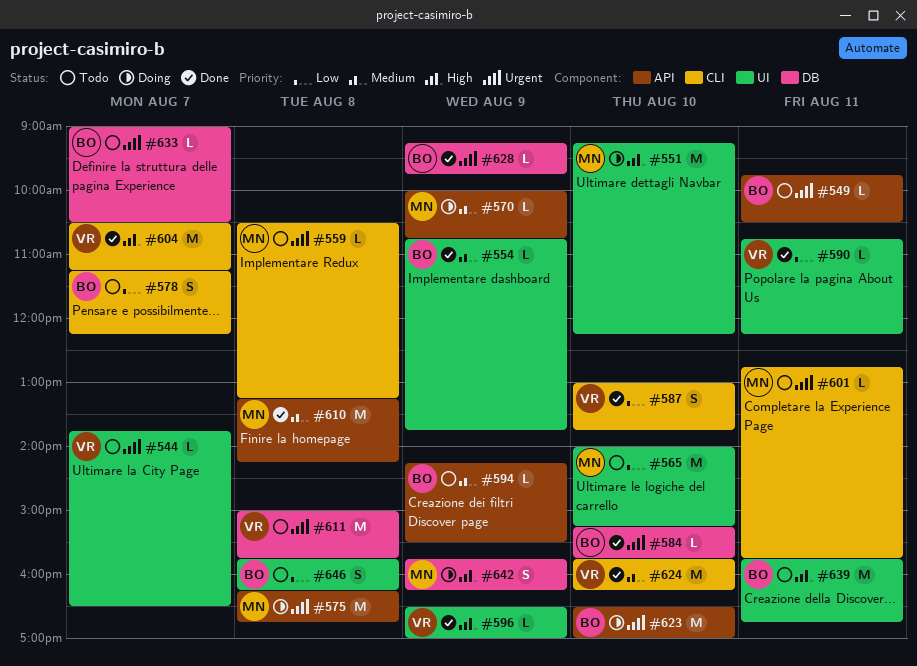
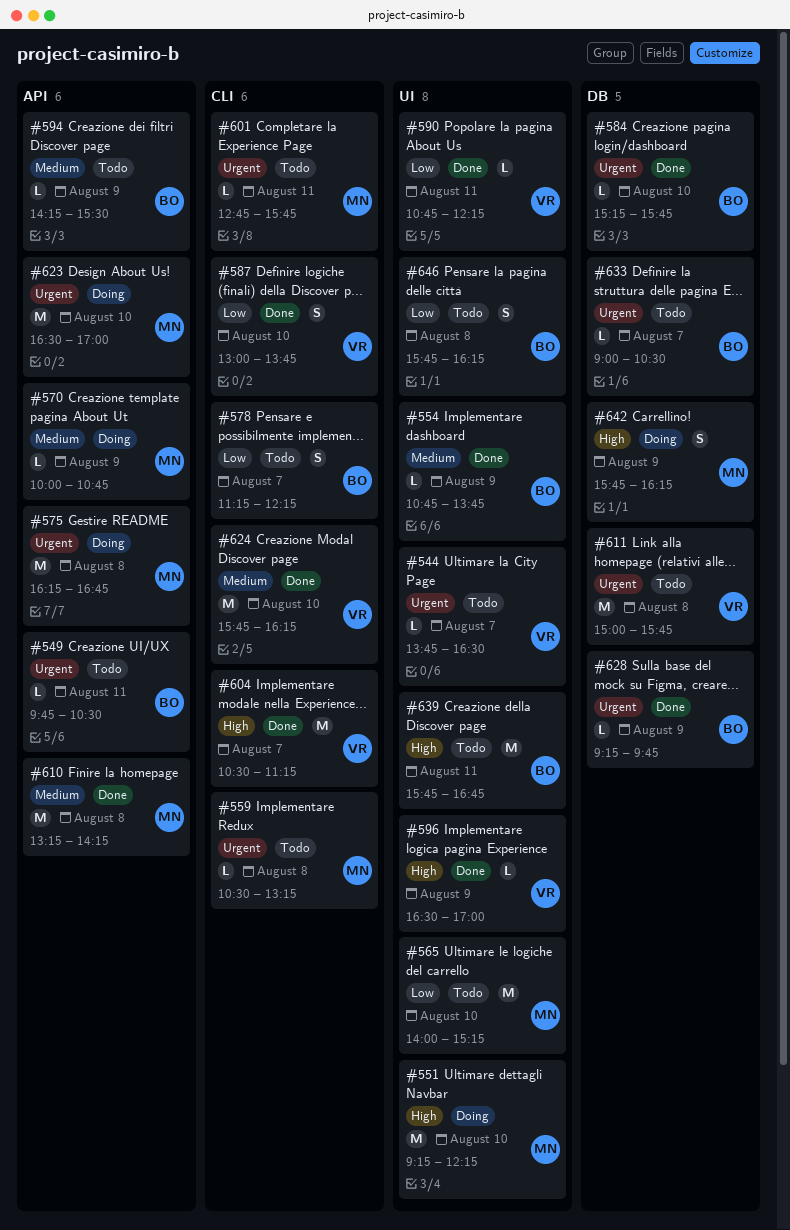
#623, owner: BO -> MN

